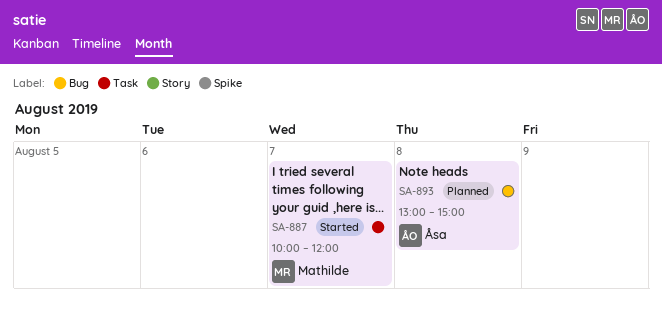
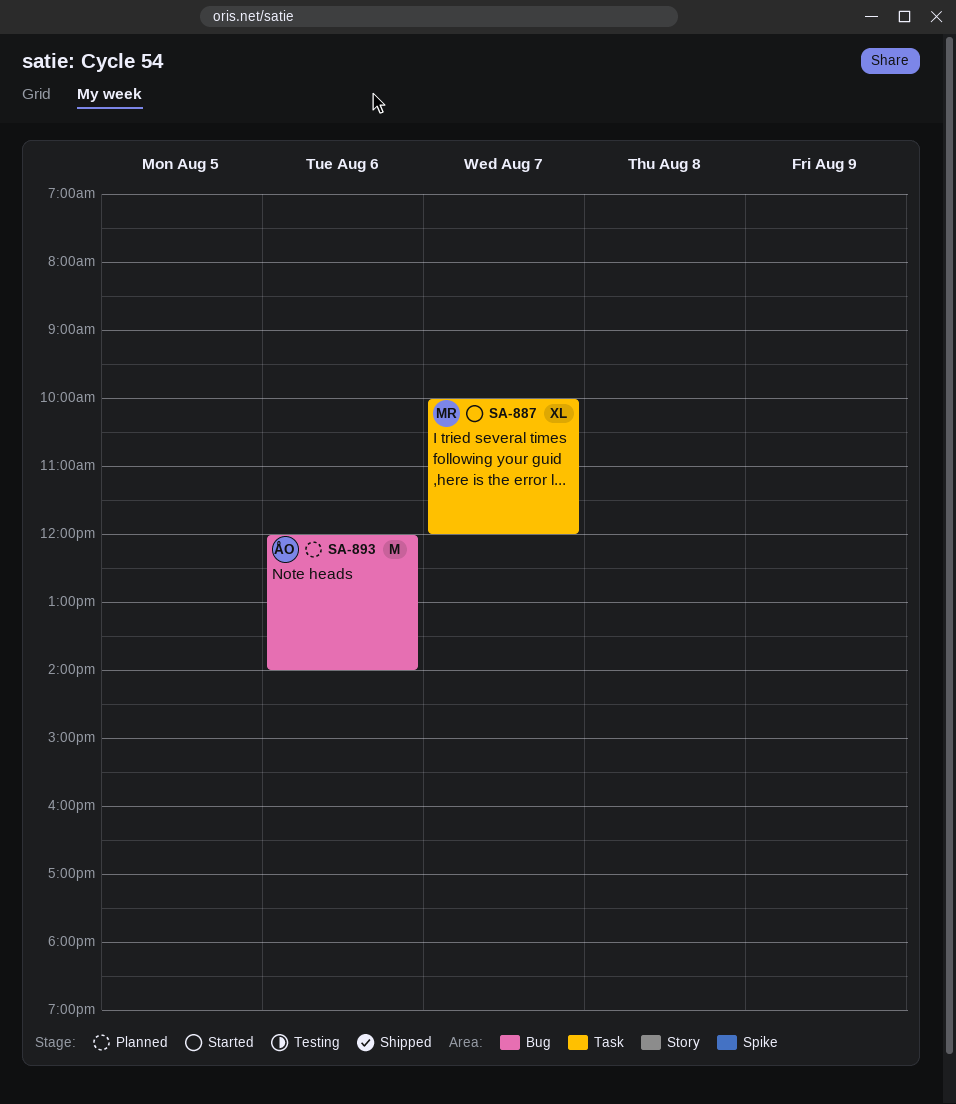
SA-893, day: Aug 8 -> Aug 6
SA-893, begins: 13:00 -> 12:00
SA-893, ends: 15:00 -> 14:00

